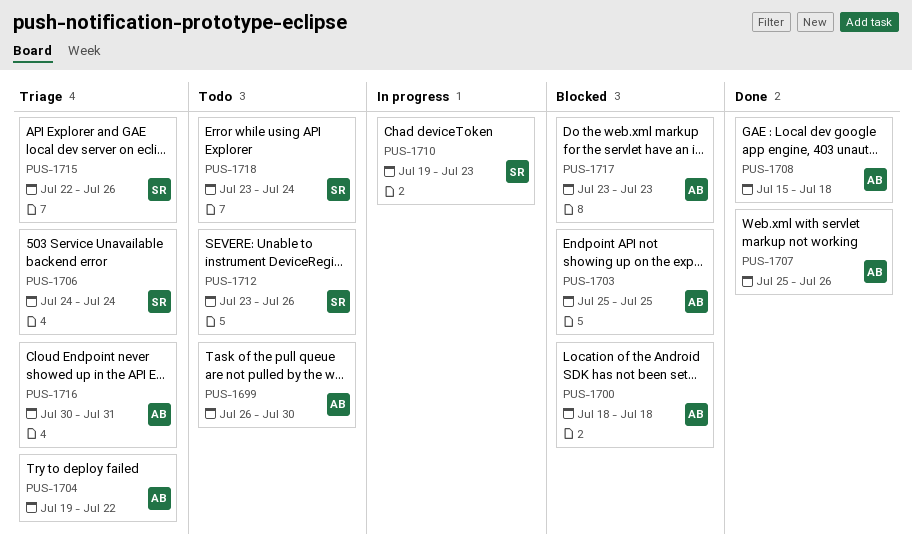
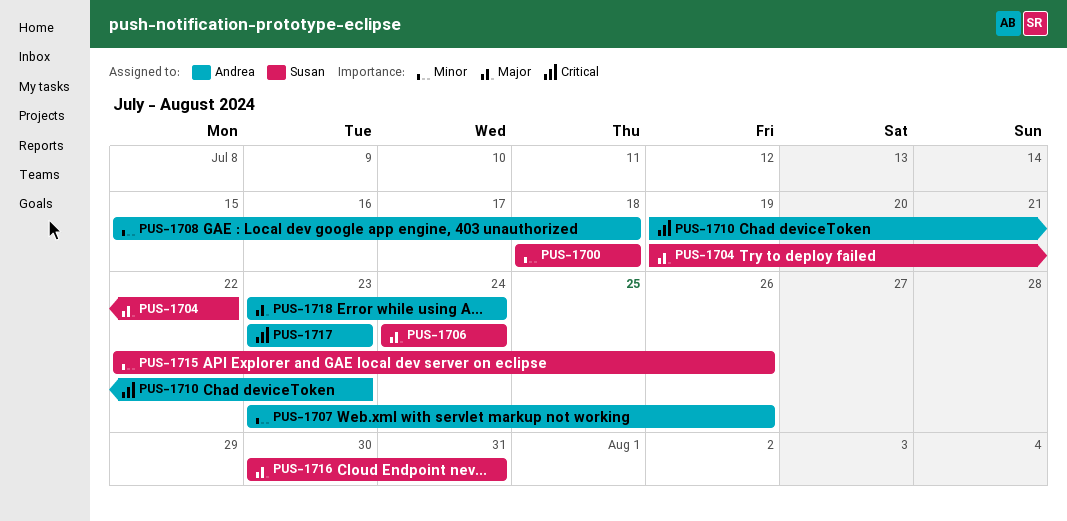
PUS-1699: present -> none
PUS-1700, owner: Andrea -> Susan
PUS-1703: present -> none
PUS-1704, owner: Andrea -> Susan
PUS-1707, start: Jul 25 -> Jul 23
PUS-1710, owner: Susan -> Andrea
PUS-1712: present -> none
PUS-1716, owner: Andrea -> Susan
PUS-1718, owner: Susan -> Andrea

